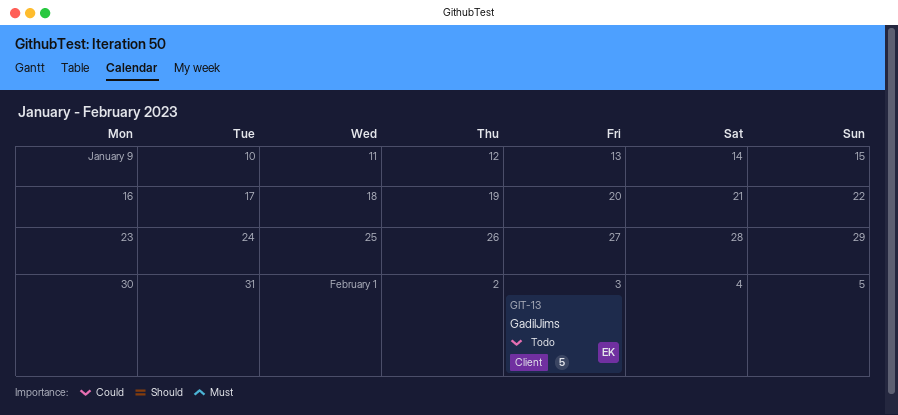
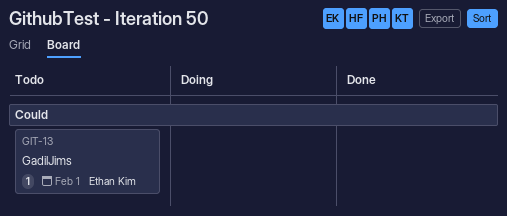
GIT-13, estimate: 5 -> 1
GIT-13, due: Feb 3 -> Feb 1

